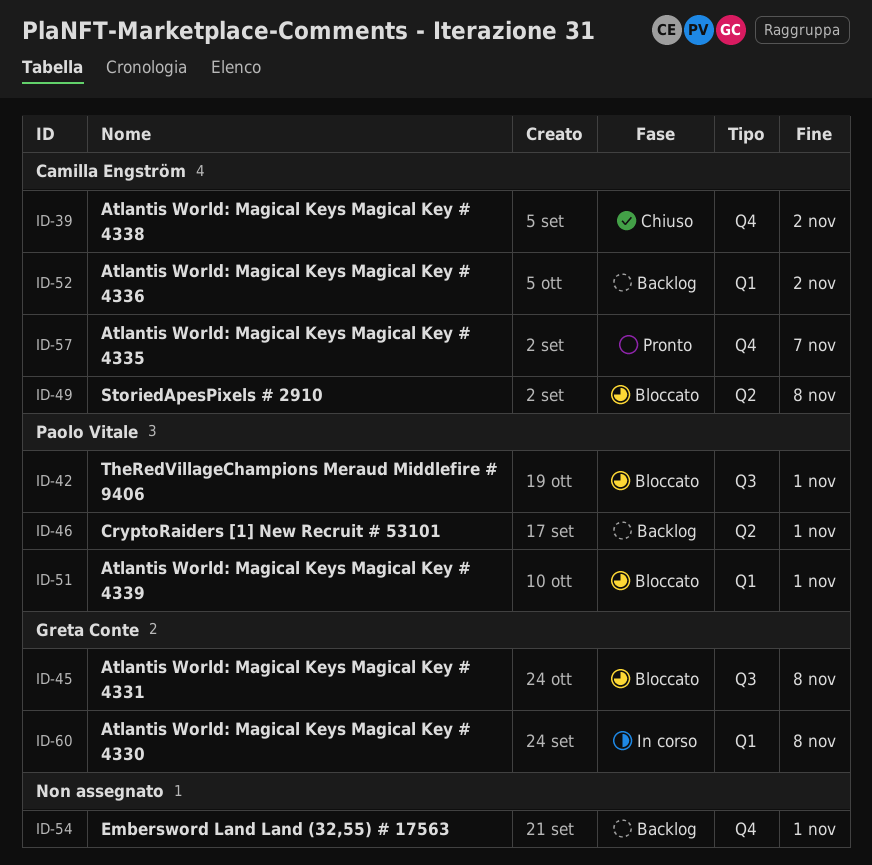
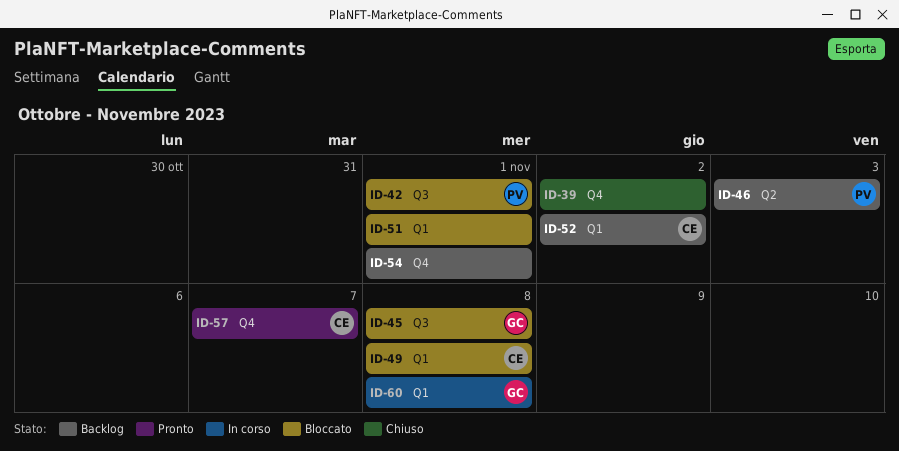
ID-39, owner: Camilla Engström -> none
ID-46, due: Nov 1 -> Nov 3
ID-49, label: Q2 -> Q1
ID-51, owner: Paolo Vitale -> none

